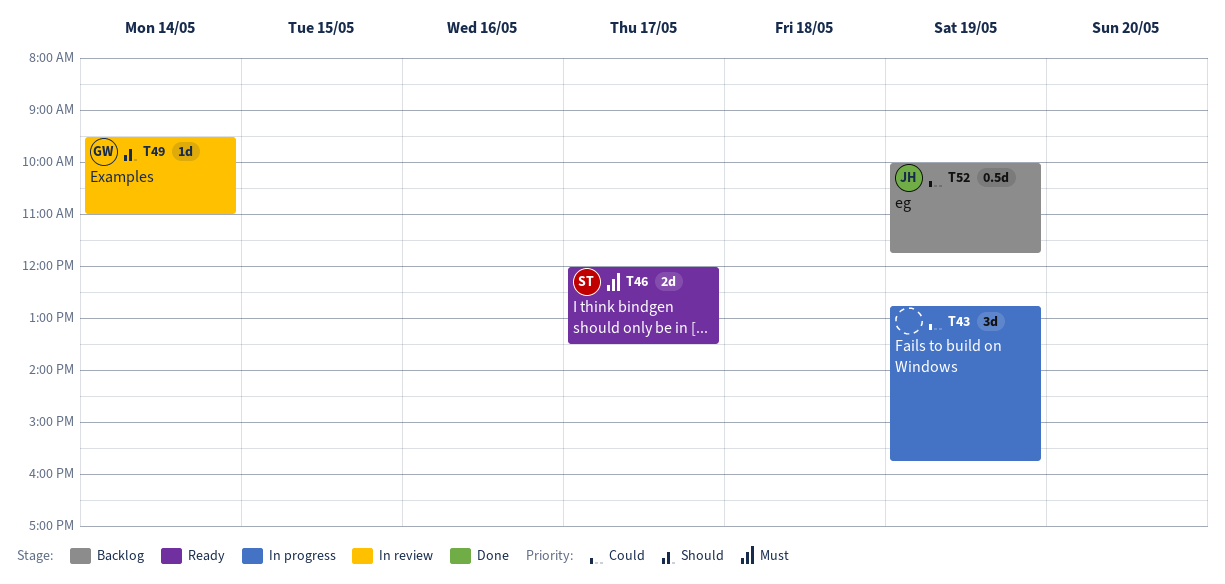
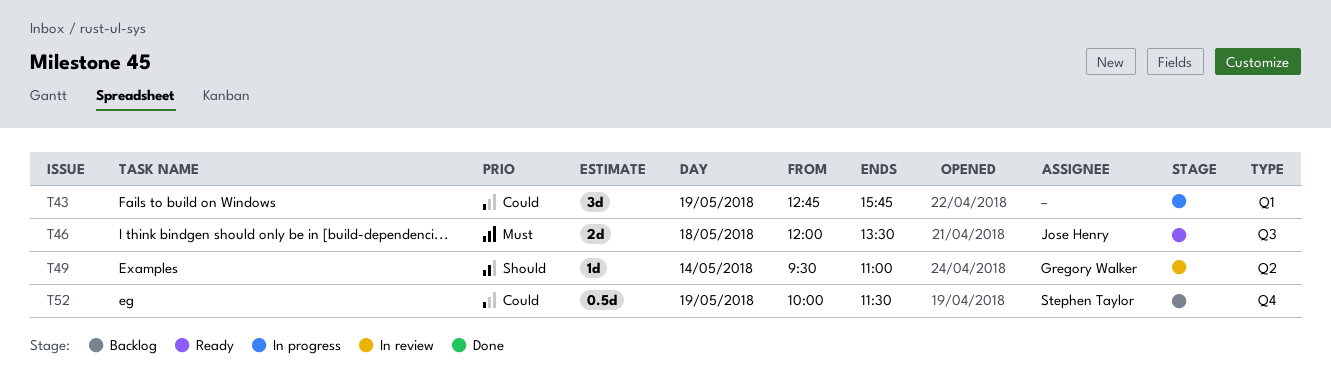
T46, owner: Stephen Taylor -> Jose Henry
T46, day: May 17 -> May 18
T52, owner: Jose Henry -> Stephen Taylor
T52, ends: 11:45 -> 11:30

